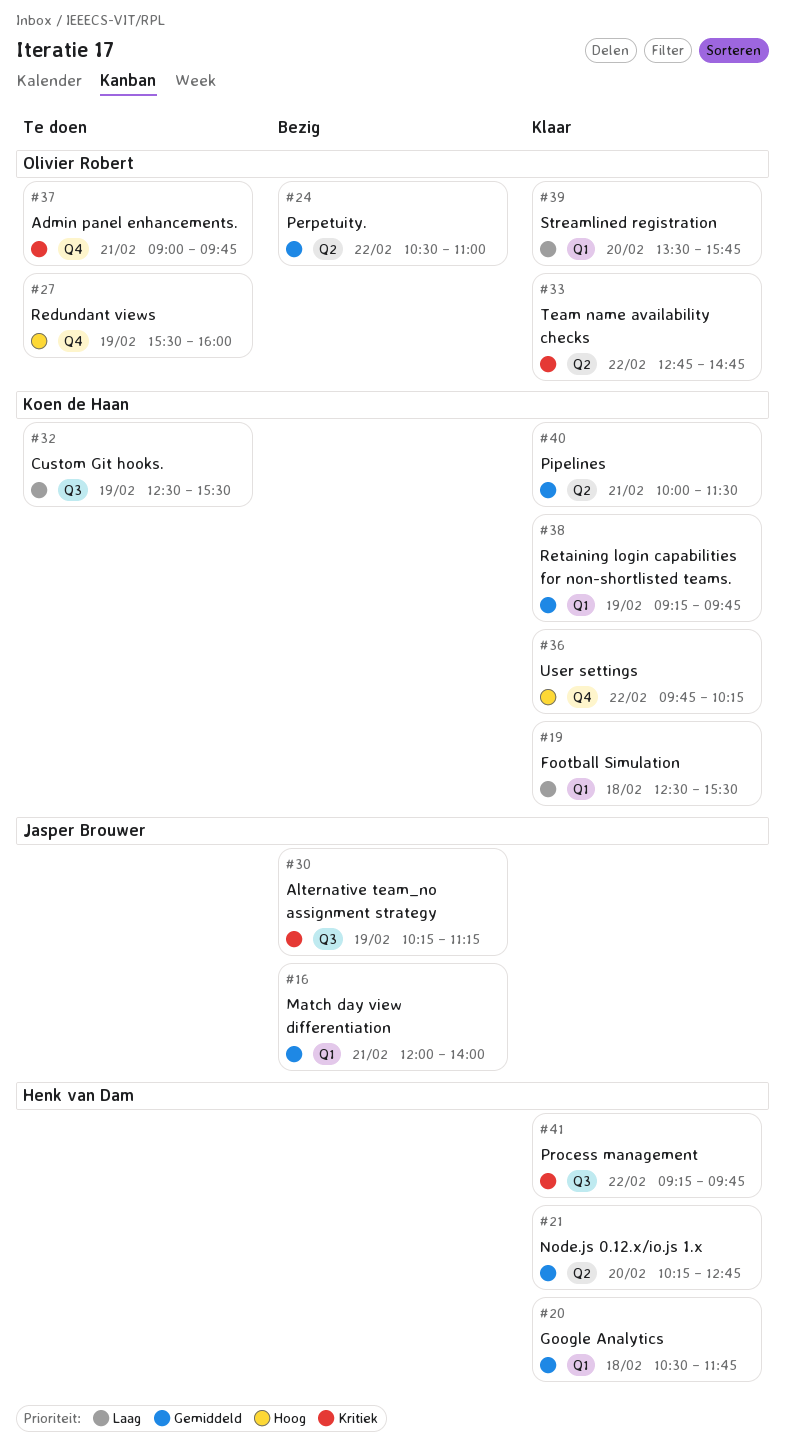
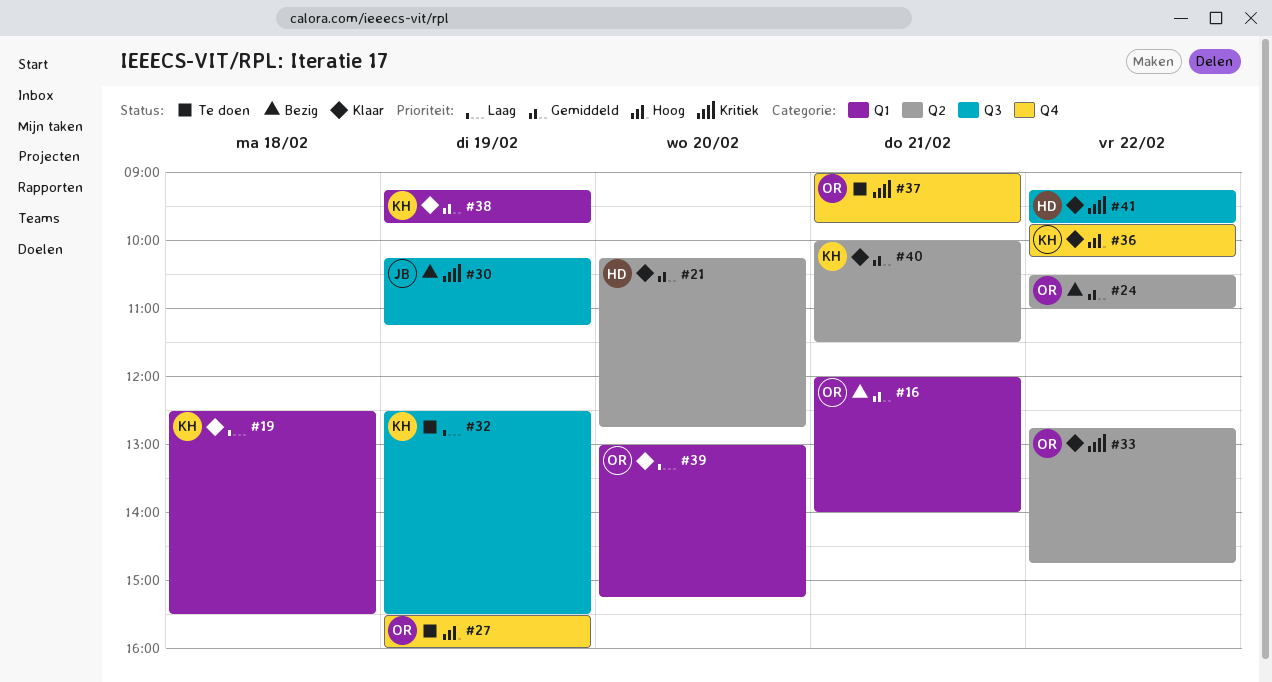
#16, owner: Jasper Brouwer -> Olivier Robert
#20: present -> none
#39, begins: 13:30 -> 13:00
#39, ends: 15:45 -> 15:15

